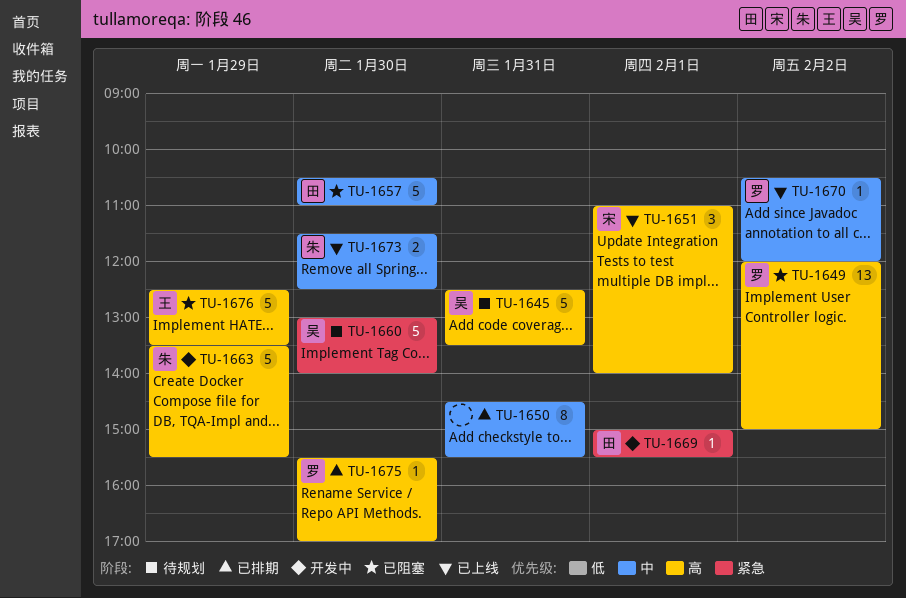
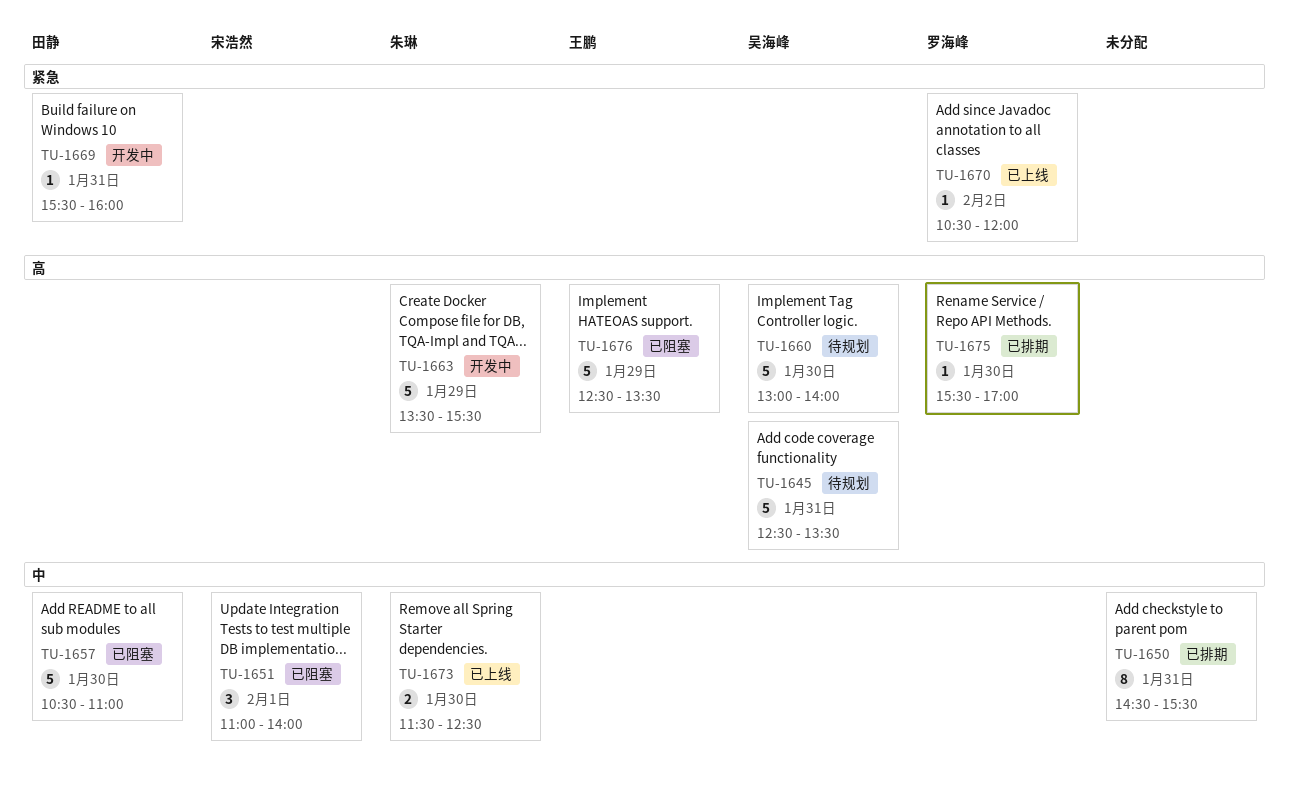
TU-1649: present -> none
TU-1651, status: 已上线 -> 已阻塞
TU-1651, priority: 高 -> 中
TU-1660, priority: 紧急 -> 高
TU-1669, day: Feb 1 -> Jan 31
TU-1669, begins: 15:00 -> 15:30
TU-1669, ends: 15:30 -> 16:00
TU-1670, priority: 中 -> 紧急

